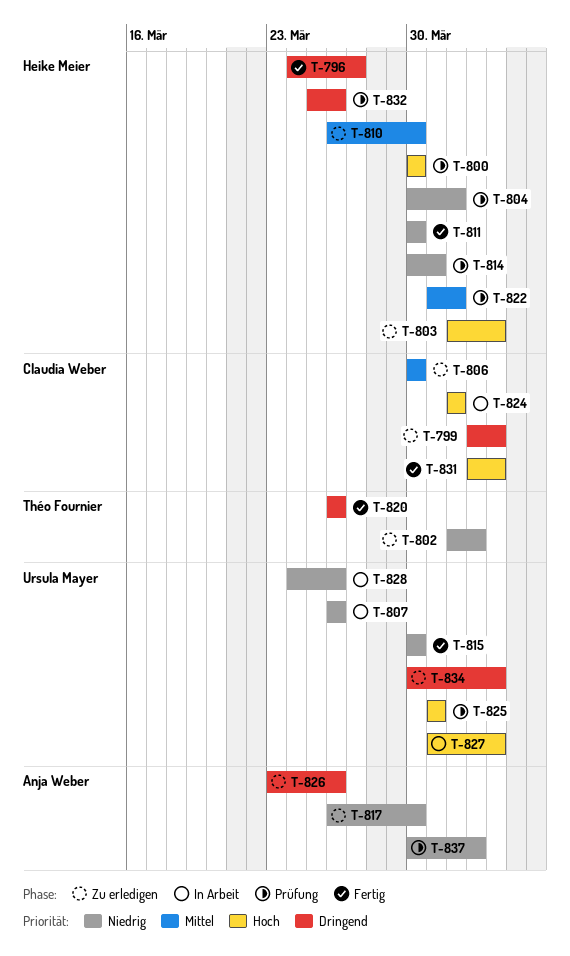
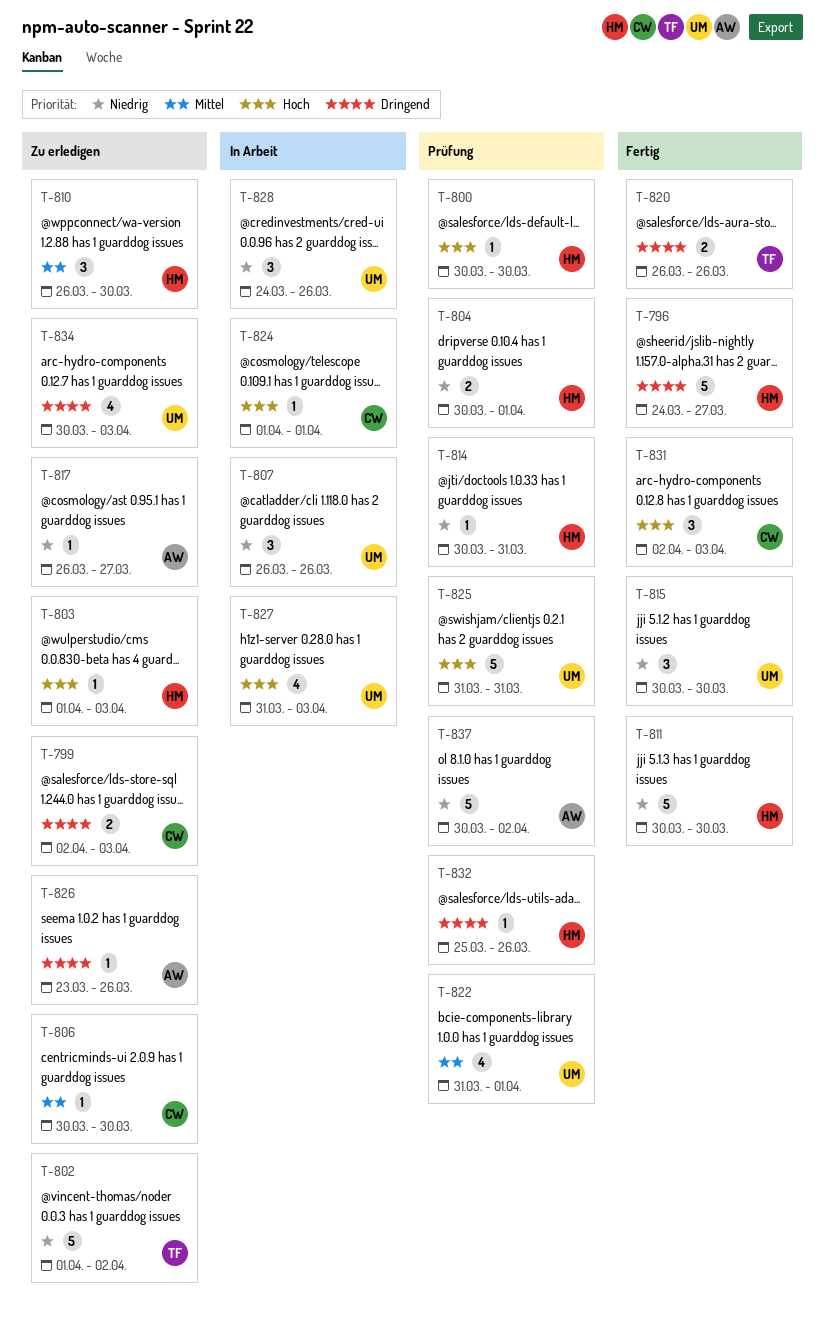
T-817, due: Mar 30 -> Mar 27
T-822, owner: Heike Meier -> Ursula Mayer

